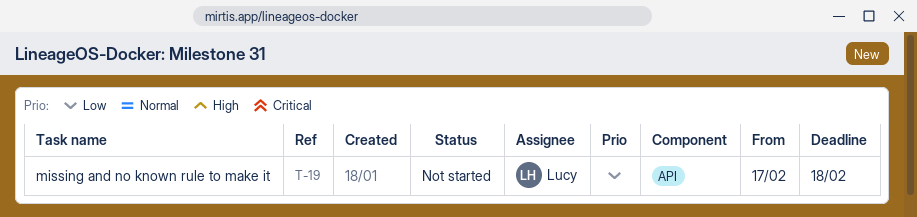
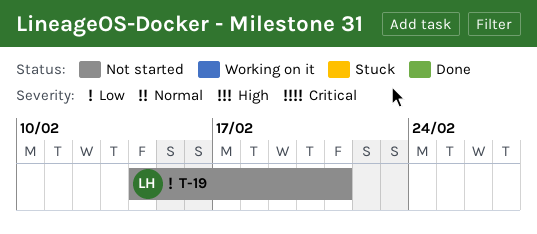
T-19, start: Feb 17 -> Feb 14
T-19, due: Feb 18 -> Feb 21

